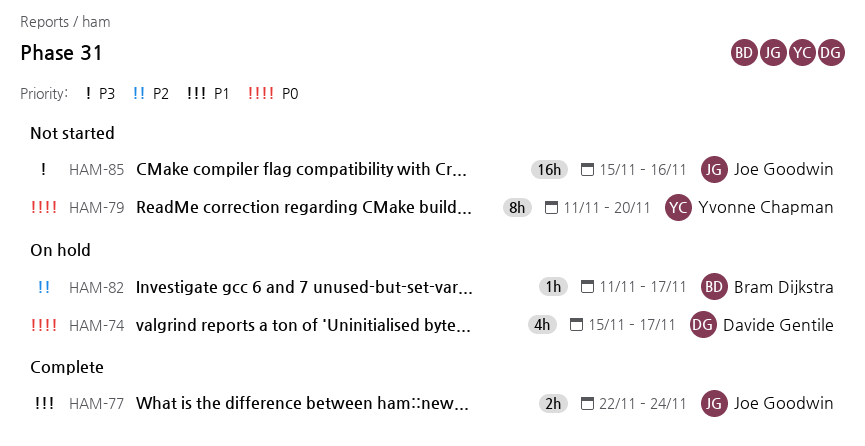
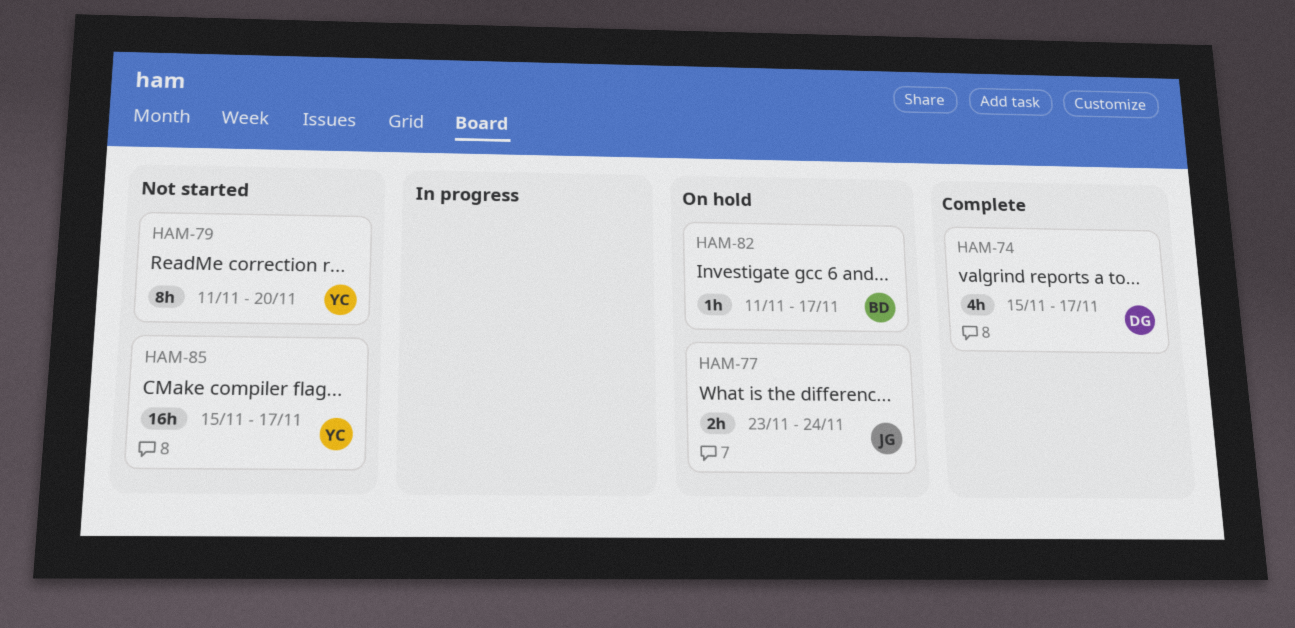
HAM-74, status: On hold -> Complete
HAM-77, status: Complete -> On hold
HAM-77, start: Nov 22 -> Nov 23
HAM-85, owner: Joe Goodwin -> Yvonne Chapman
HAM-85, due: Nov 16 -> Nov 17

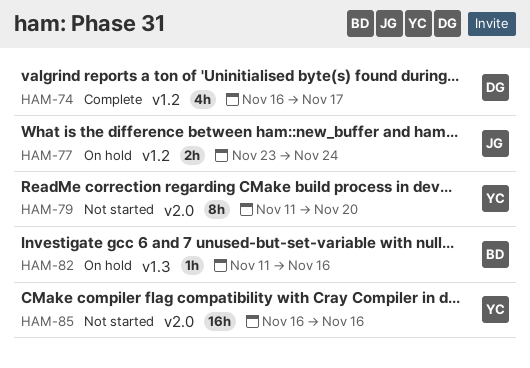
HAM-74, start: Nov 15 -> Nov 16
HAM-82, due: Nov 17 -> Nov 16
HAM-85, start: Nov 15 -> Nov 16
HAM-85, due: Nov 17 -> Nov 16

